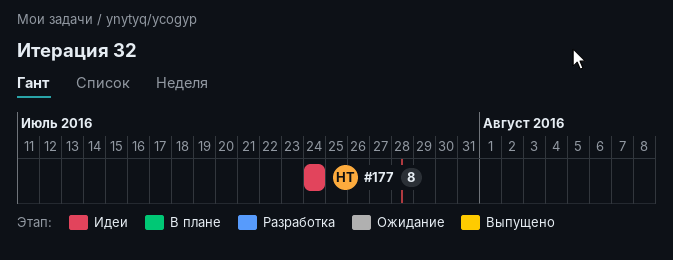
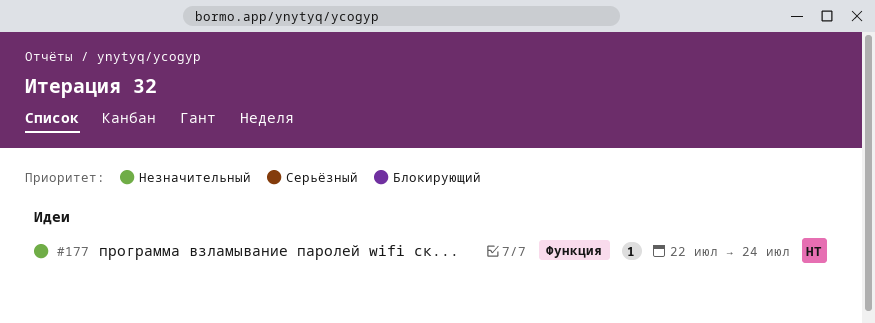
#177, estimate: 8 -> 1
#177, start: Jul 24 -> Jul 22

